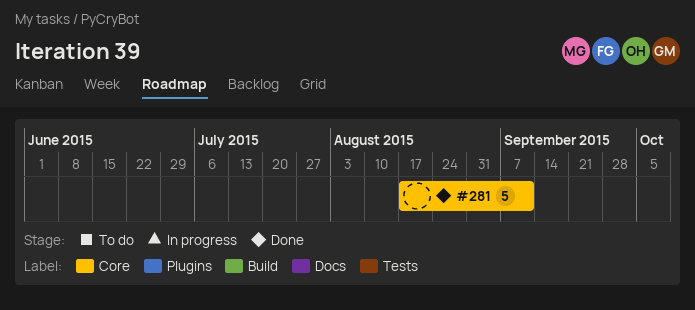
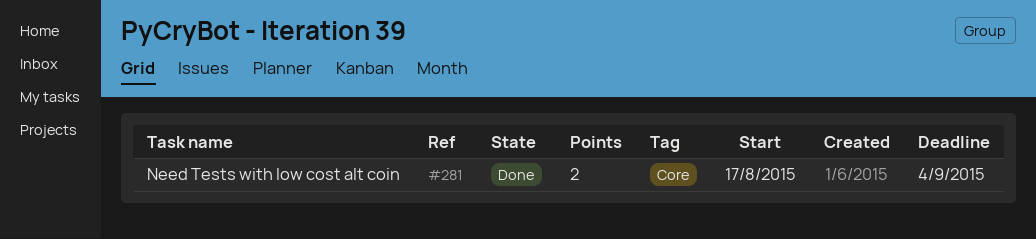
#281, estimate: 5 -> 2
#281, due: Sep 11 -> Sep 4

